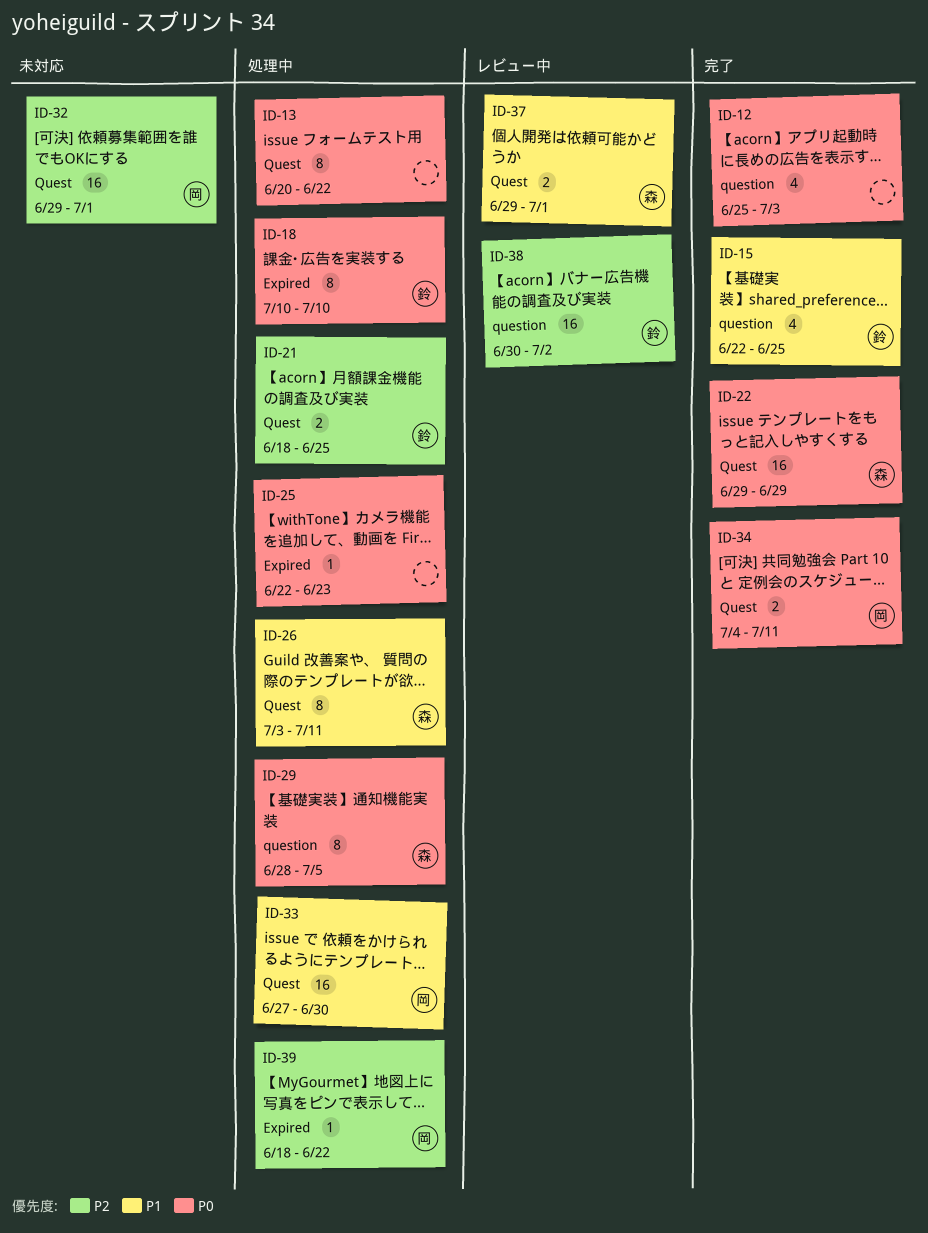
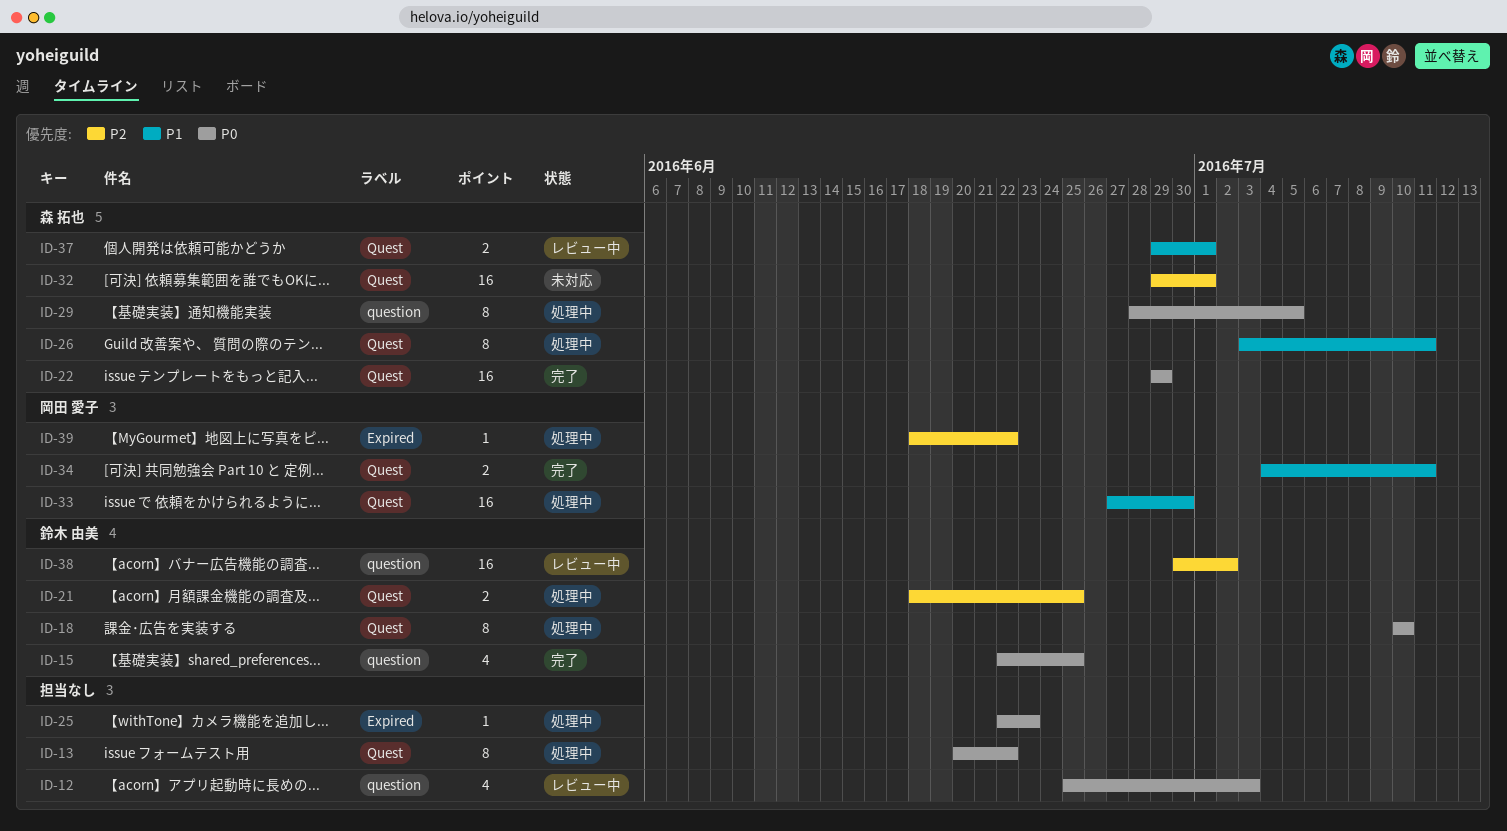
ID-12, status: 完了 -> レビュー中
ID-15, priority: P1 -> P0
ID-18, label: Expired -> Quest
ID-32, owner: 岡田 愛子 -> 森 拓也
ID-34, priority: P0 -> P1

